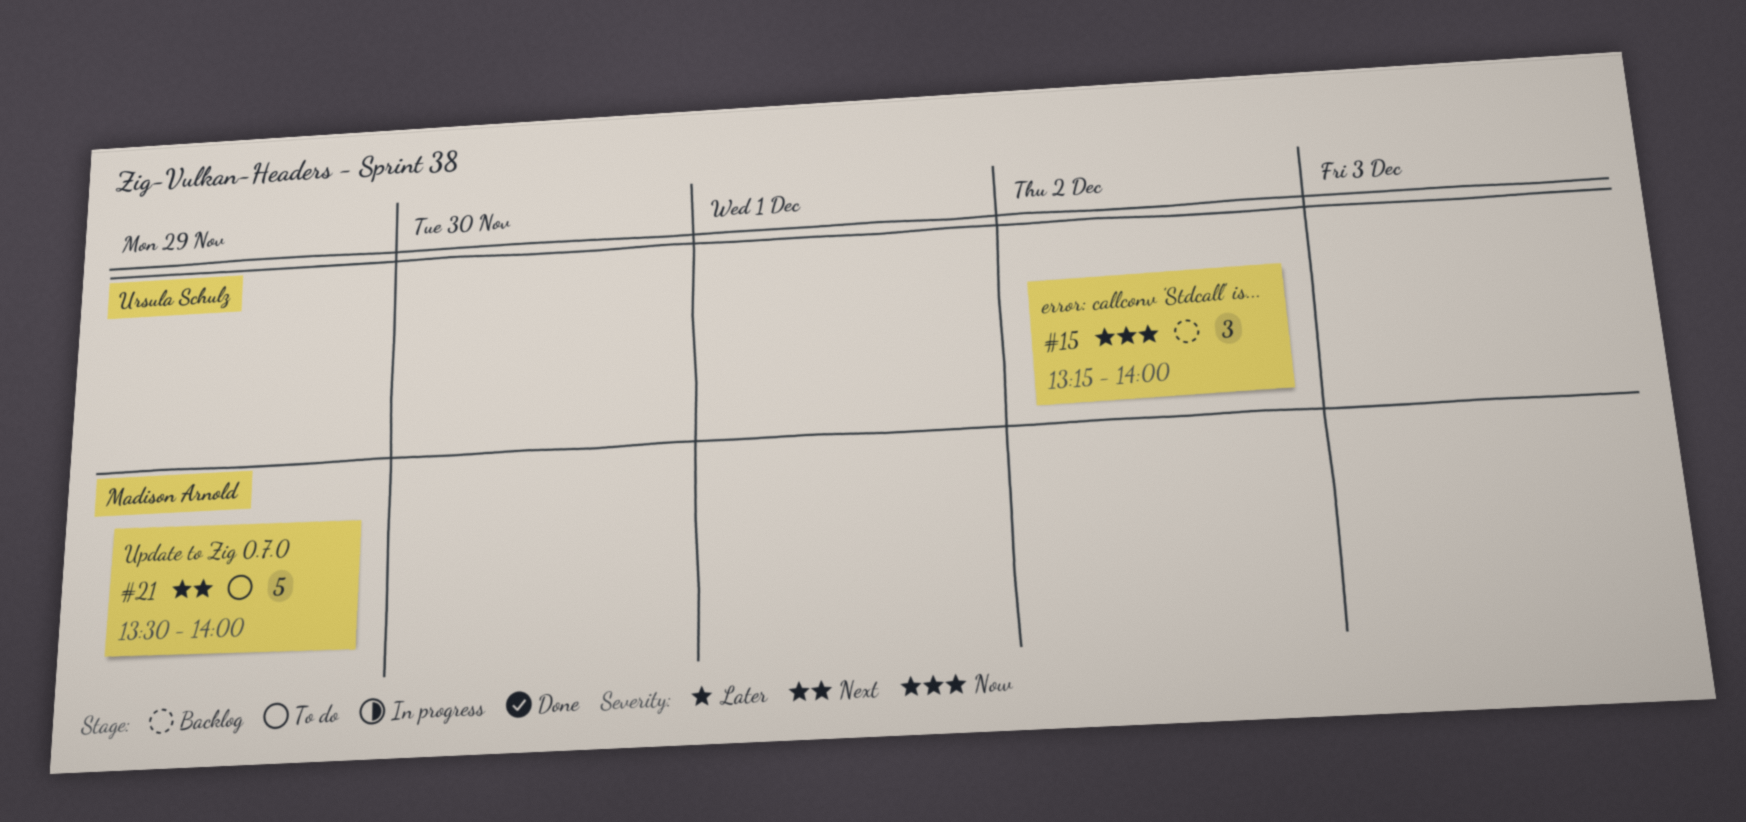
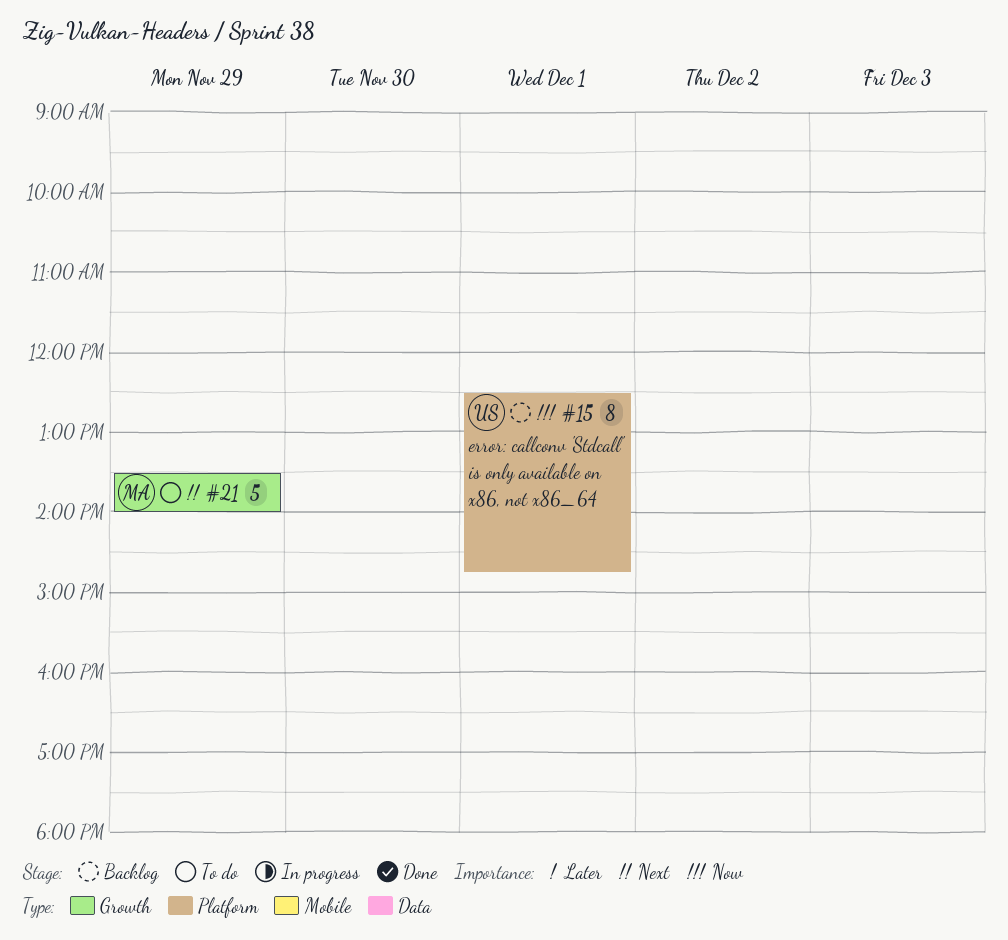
#15, estimate: 3 -> 8
#15, day: Dec 2 -> Dec 1
#15, begins: 13:15 -> 12:30
#15, ends: 14:00 -> 14:45

